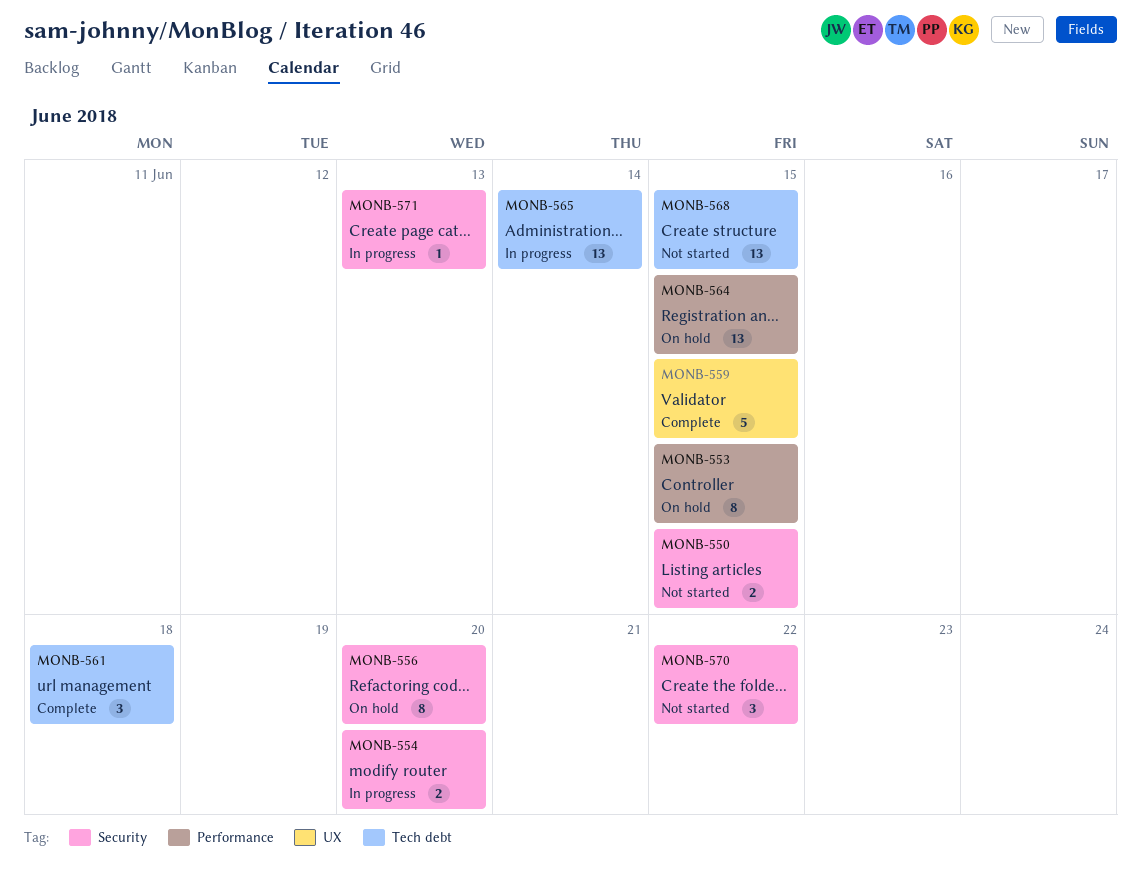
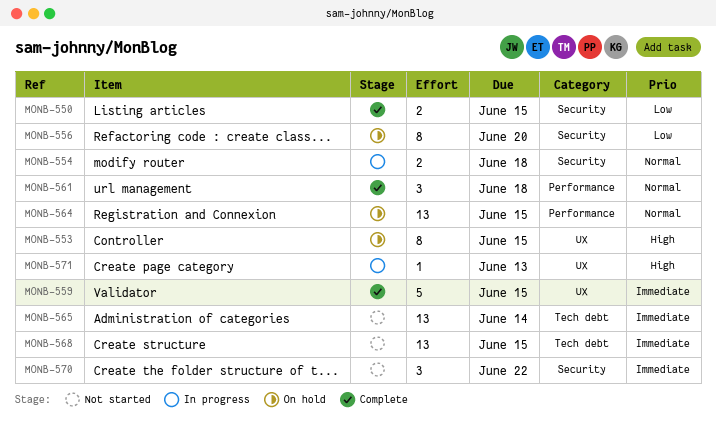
MONB-550, status: Not started -> Complete
MONB-553, label: Performance -> UX
MONB-554, due: Jun 20 -> Jun 18
MONB-561, label: Tech debt -> Performance
MONB-565, status: In progress -> Not started
MONB-571, label: Security -> UX

